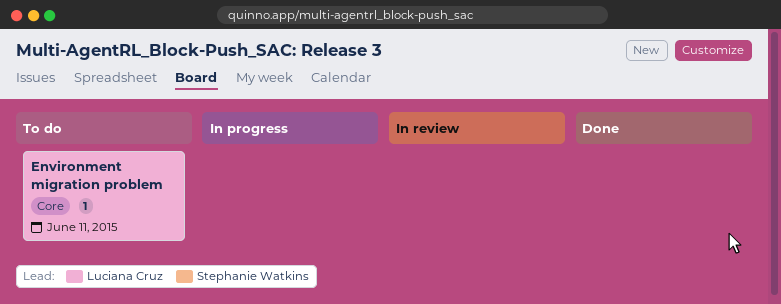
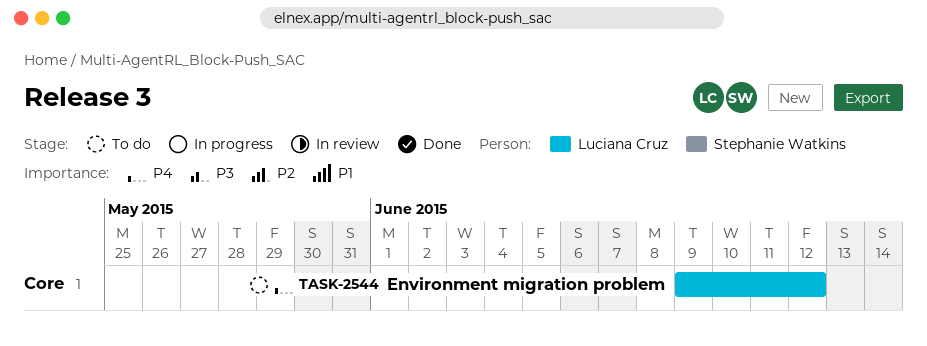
Environment migration problem, due: Jun 11 -> Jun 12

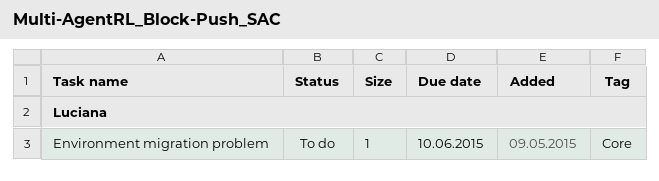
Environment migration problem, due: Jun 12 -> Jun 10

